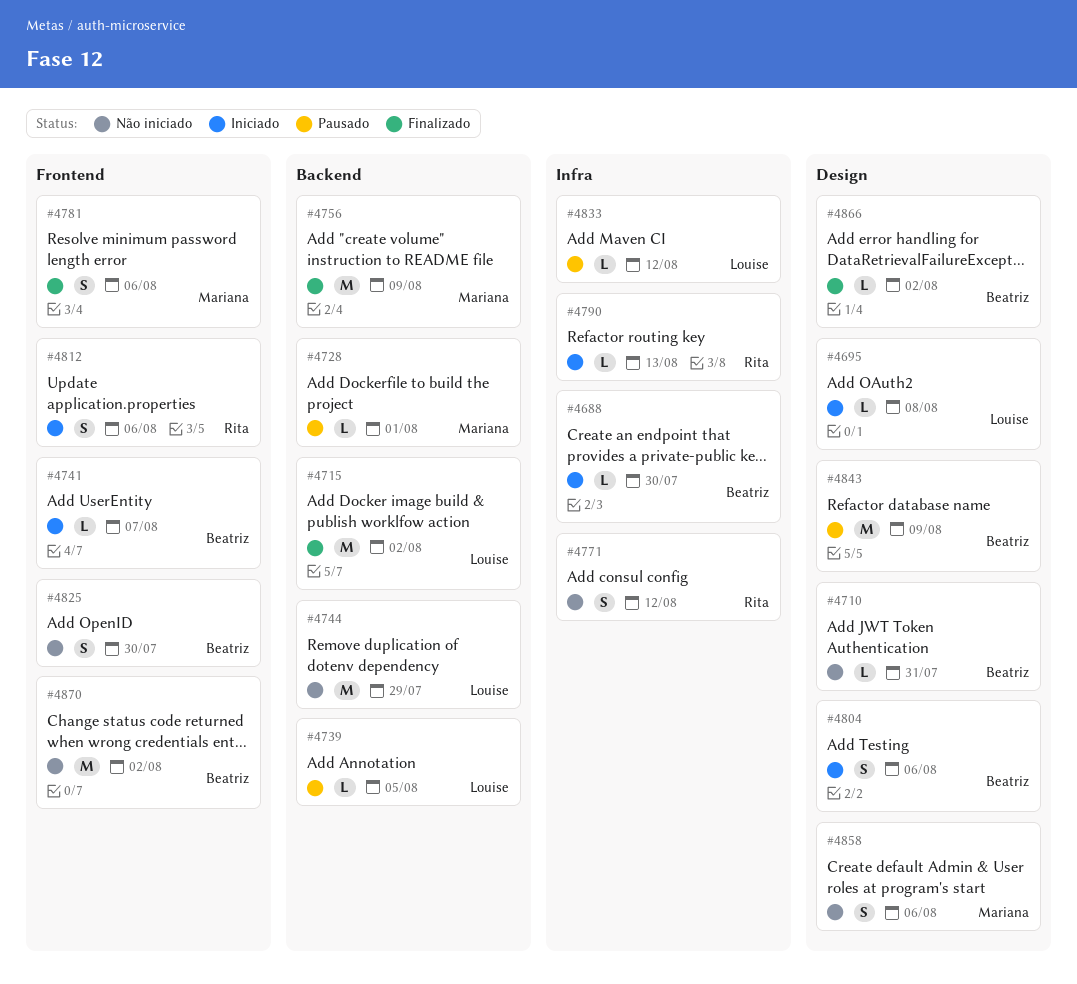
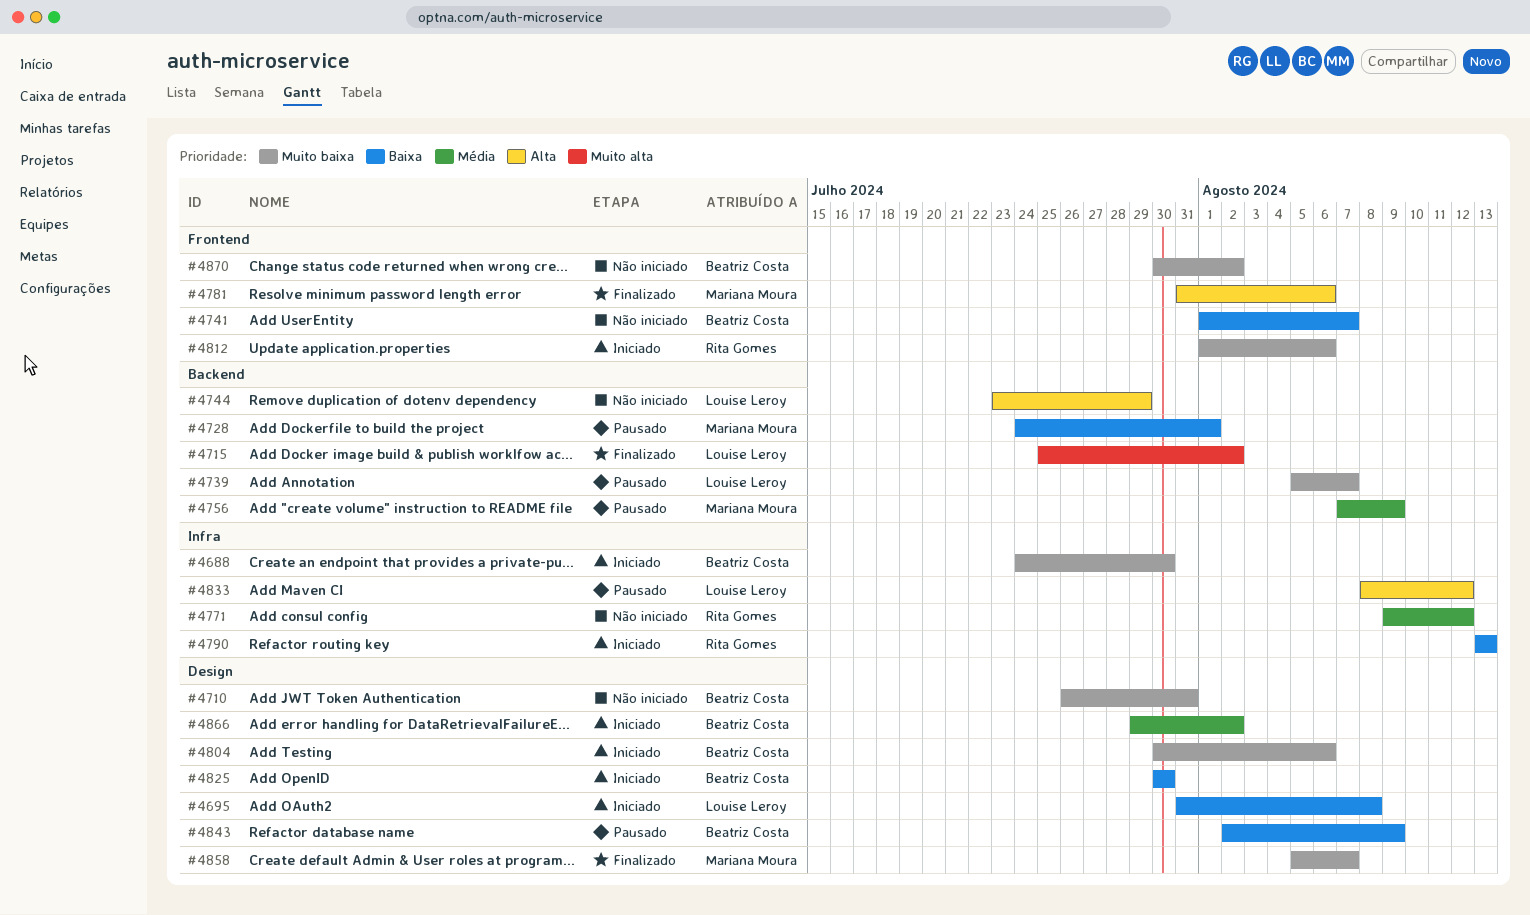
#4739, due: Aug 5 -> Aug 7
#4741, status: Iniciado -> Não iniciado
#4756, status: Finalizado -> Pausado
#4825, status: Não iniciado -> Iniciado
#4825, label: Frontend -> Design
#4858, status: Não iniciado -> Finalizado
#4858, due: Aug 6 -> Aug 7
#4866, status: Finalizado -> Iniciado

